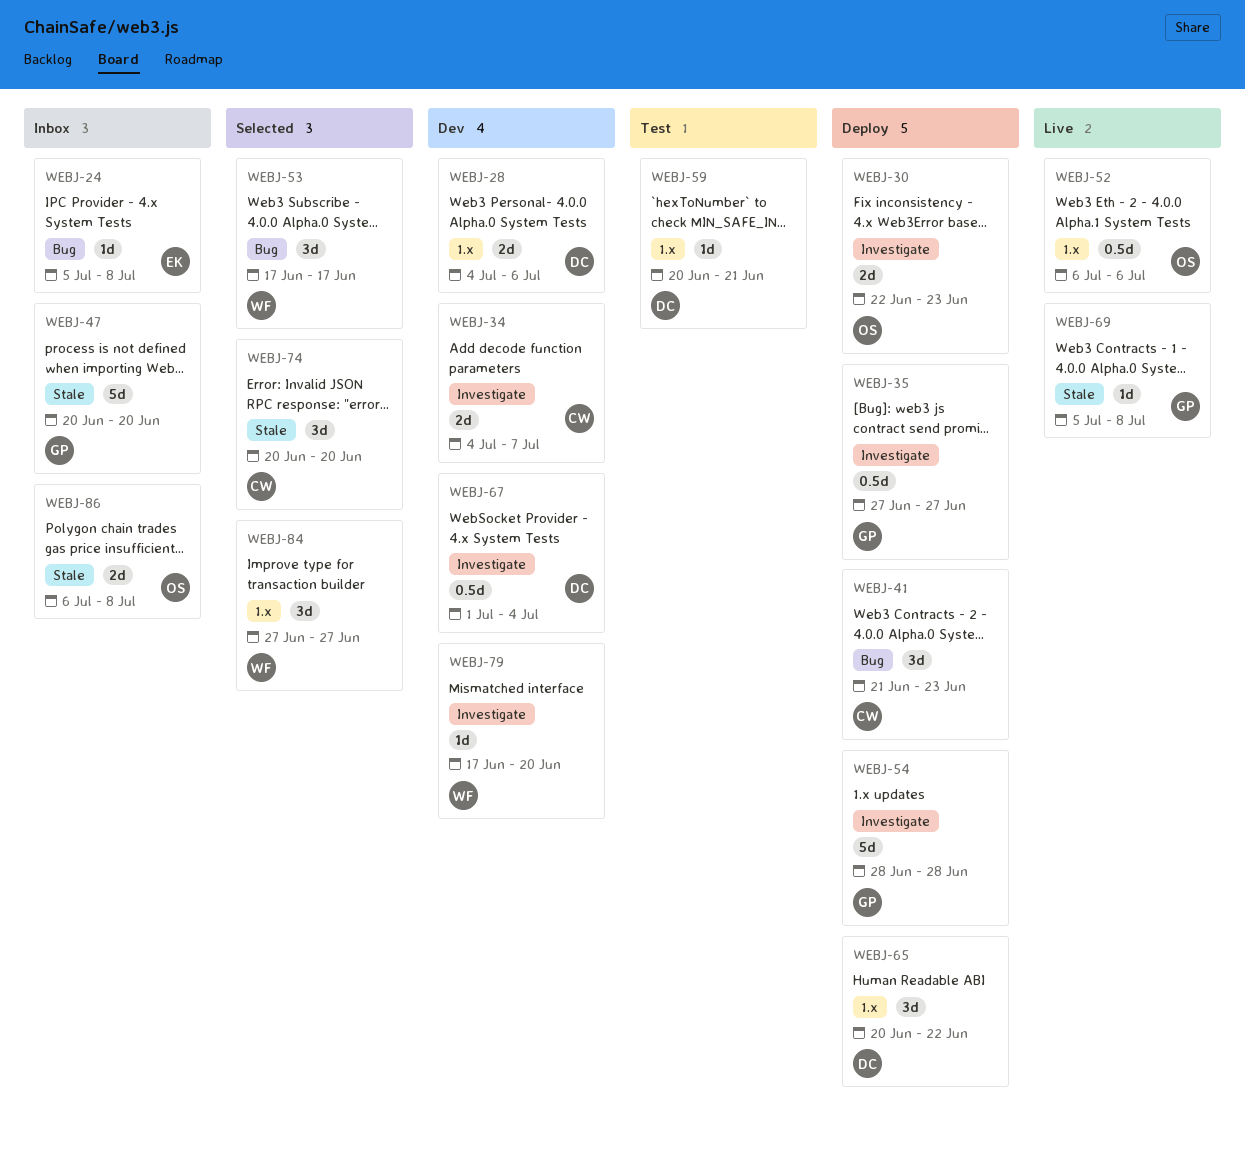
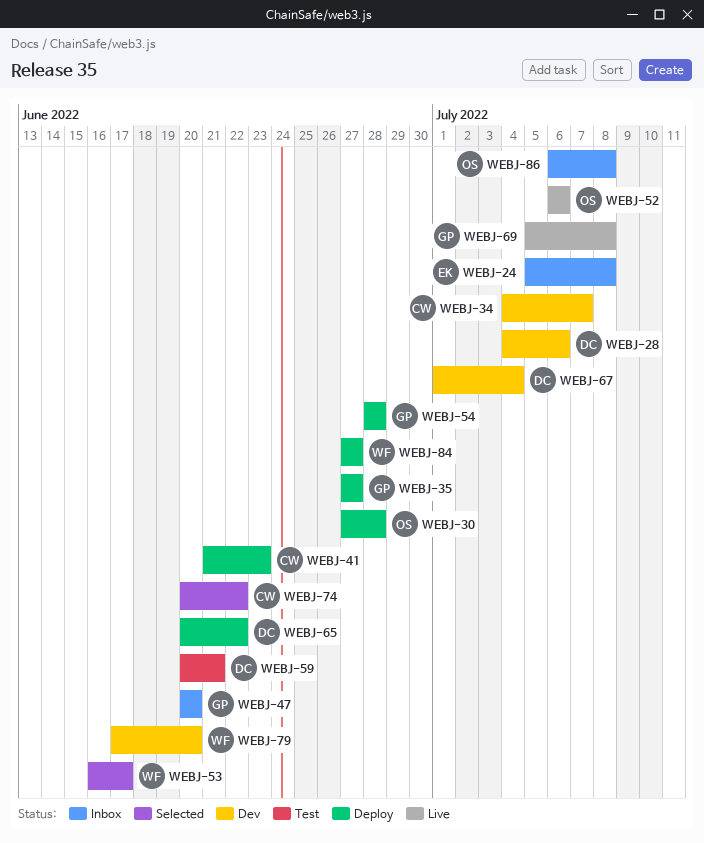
WEBJ-30, start: Jun 22 -> Jun 27
WEBJ-30, due: Jun 23 -> Jun 28
WEBJ-53, start: Jun 17 -> Jun 16
WEBJ-74, due: Jun 20 -> Jun 22
WEBJ-84, status: Selected -> Deploy

